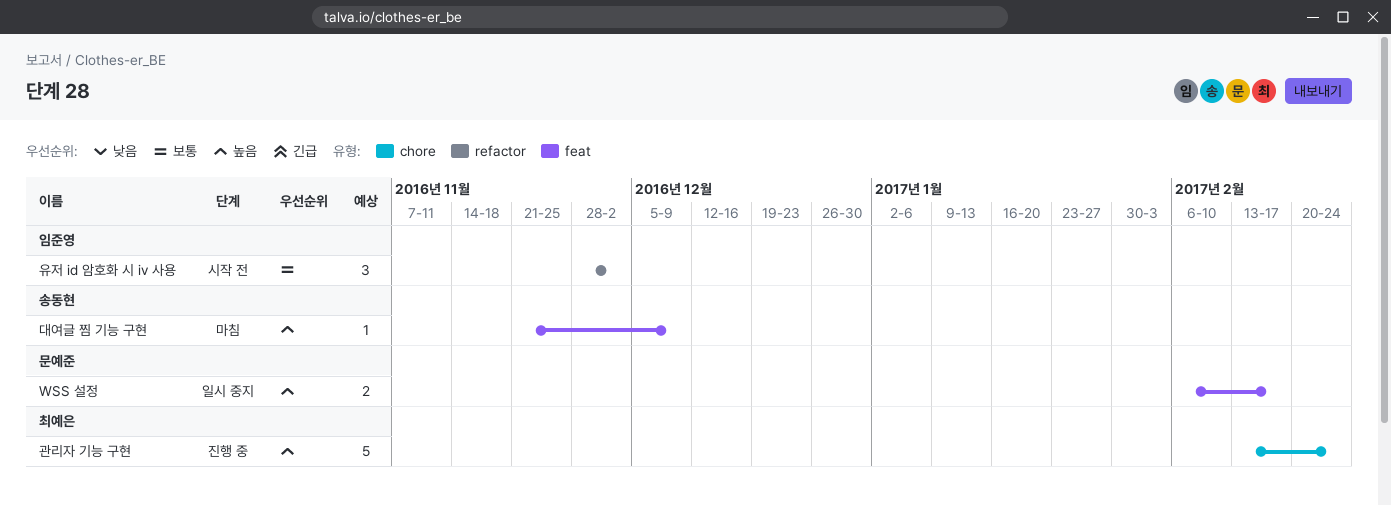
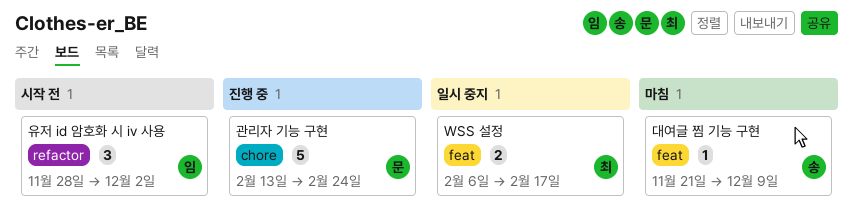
WSS 설정, owner: 문예준 -> 최예은
관리자 기능 구현, owner: 최예은 -> 문예준

